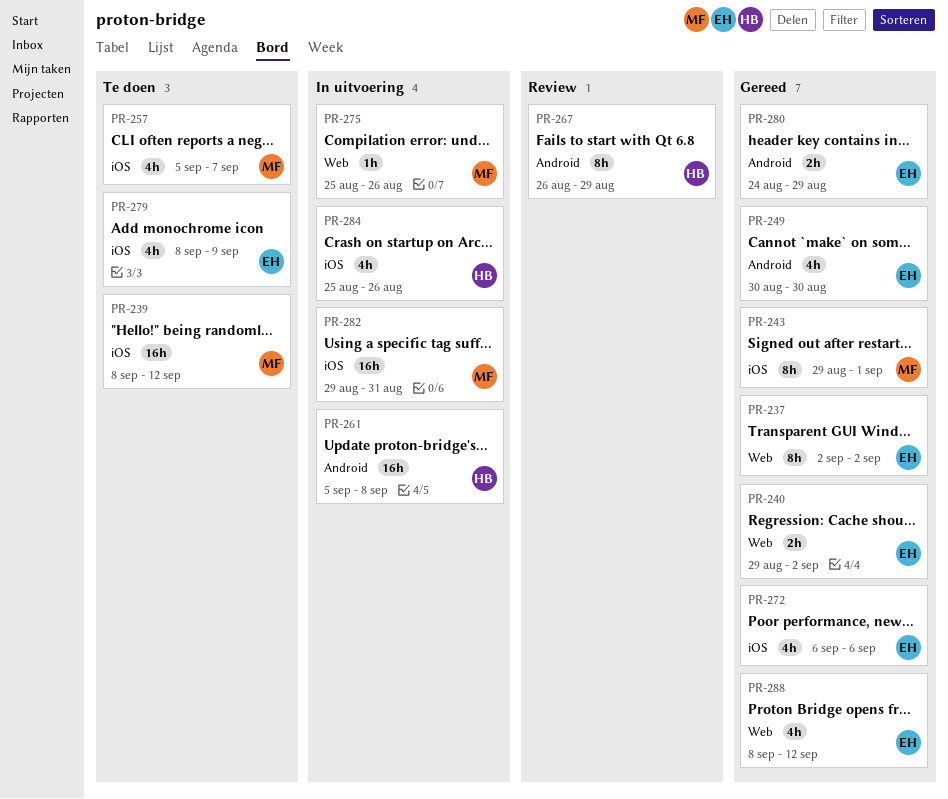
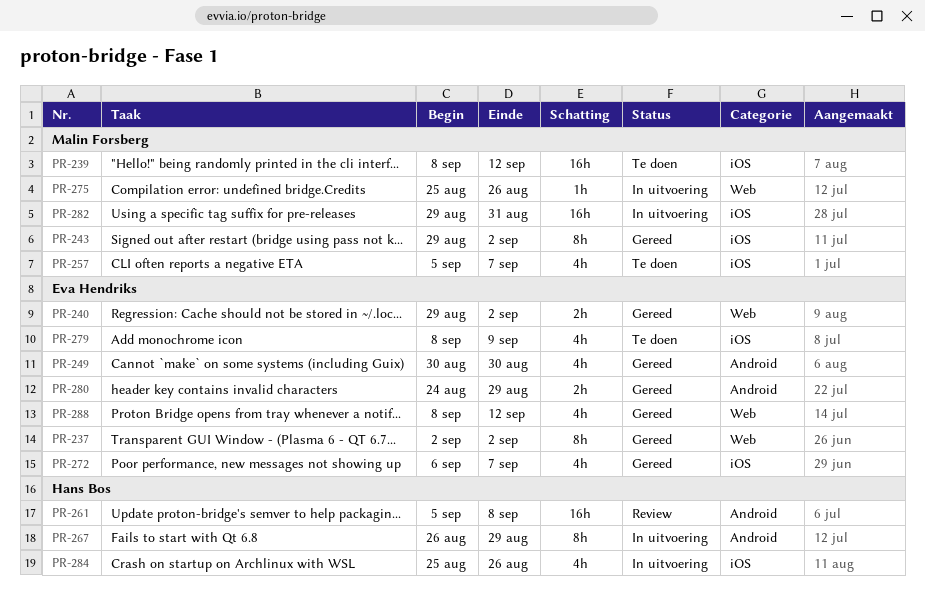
PR-243, due: Sep 1 -> Sep 2
PR-261, status: In uitvoering -> Review
PR-267, status: Review -> In uitvoering
PR-272, due: Sep 6 -> Sep 7

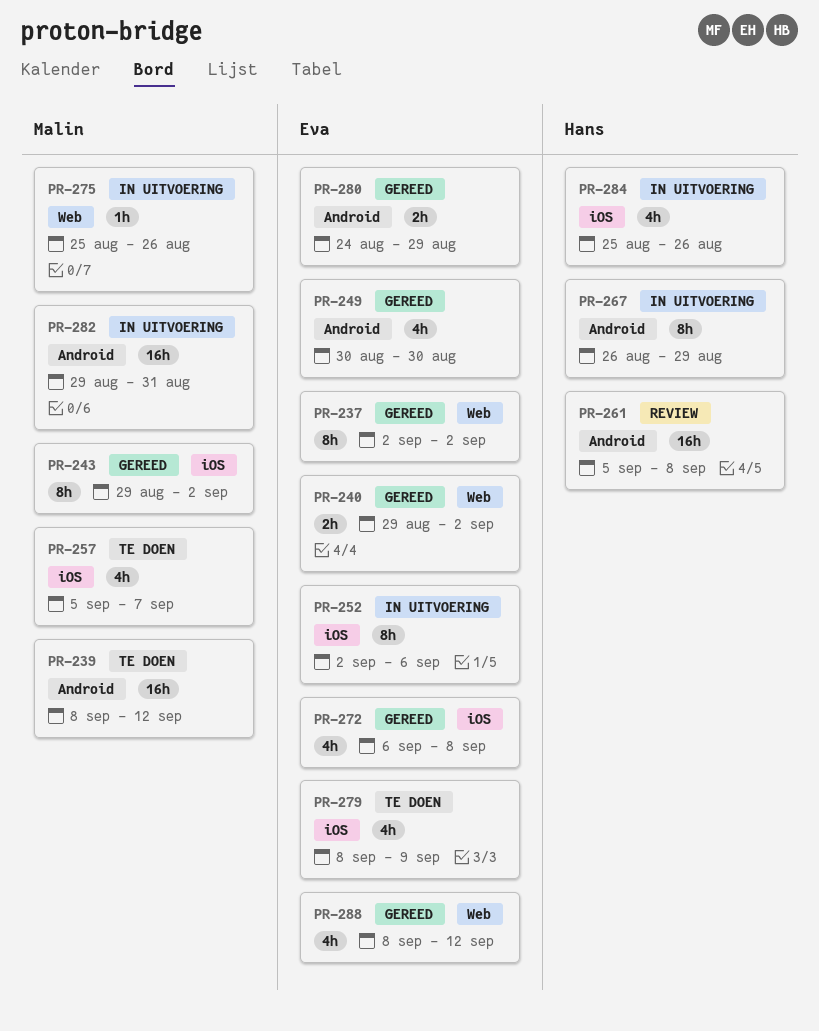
PR-239, label: iOS -> Android
PR-252: none -> present
PR-272, due: Sep 7 -> Sep 8
PR-282, label: iOS -> Android

